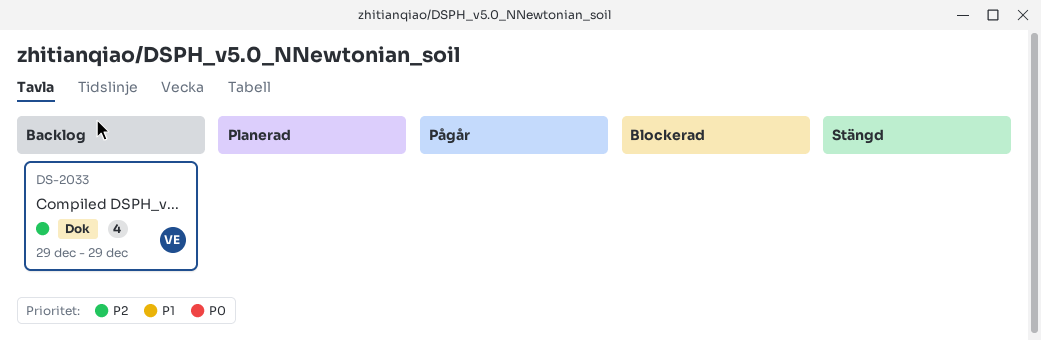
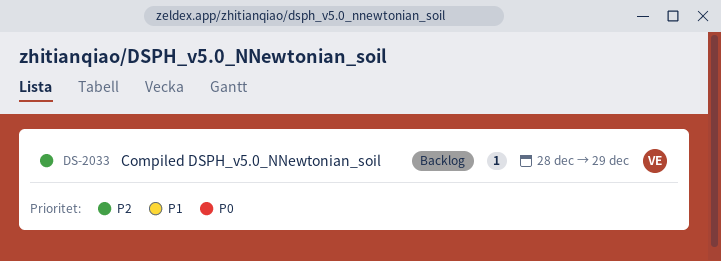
DS-2033, estimate: 4 -> 1
DS-2033, start: Dec 29 -> Dec 28

